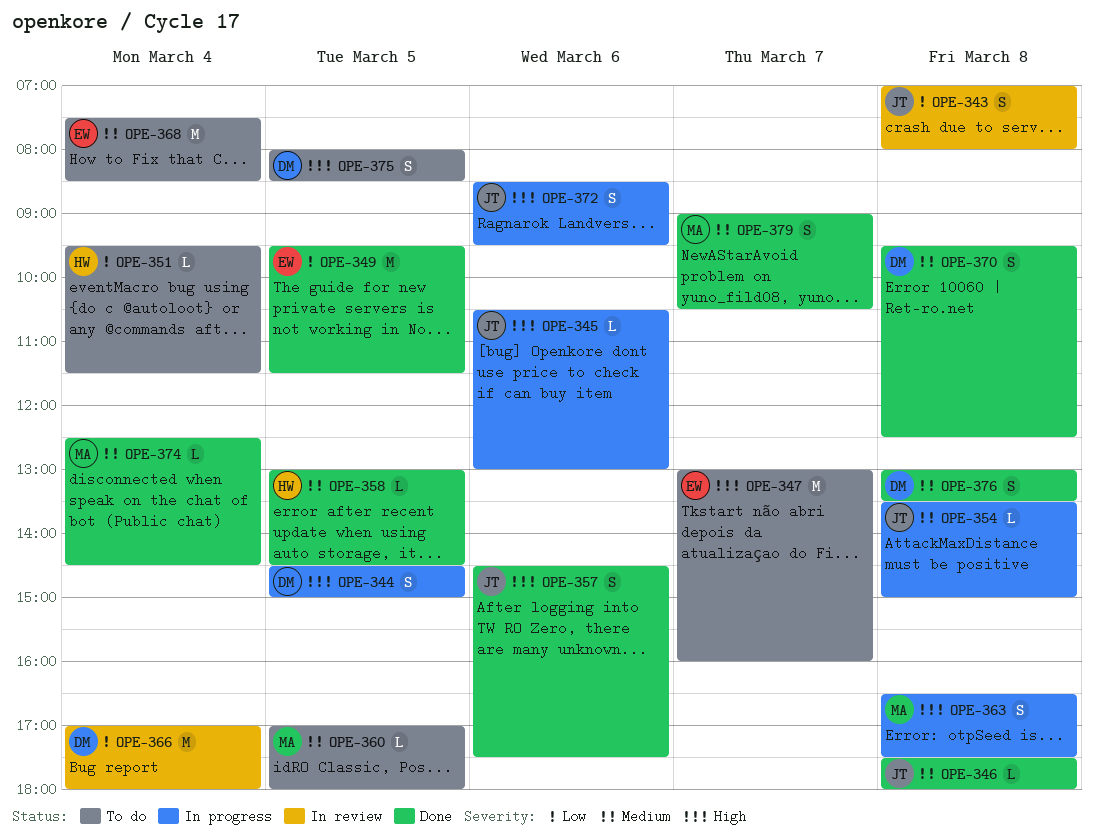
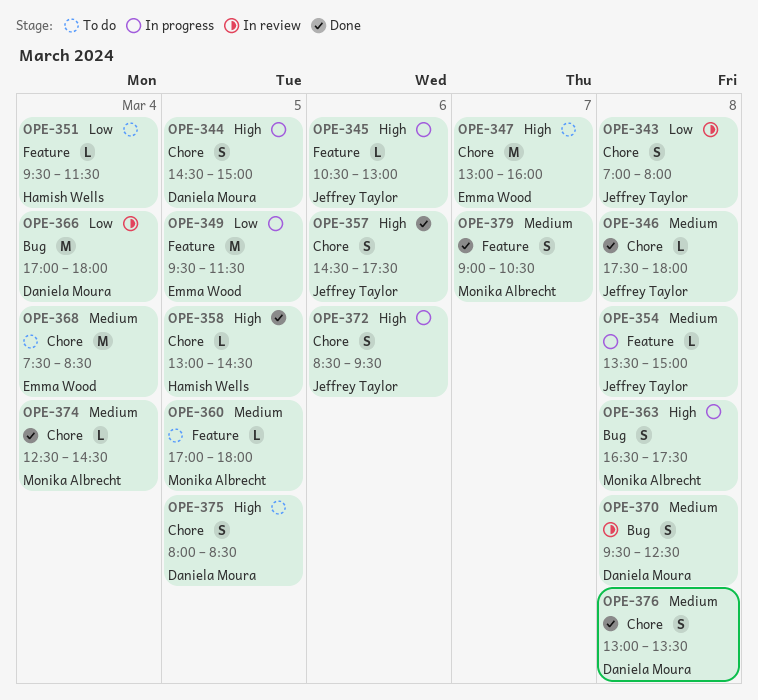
OPE-349, status: Done -> In progress
OPE-358, priority: Medium -> High
OPE-370, status: Done -> In review

